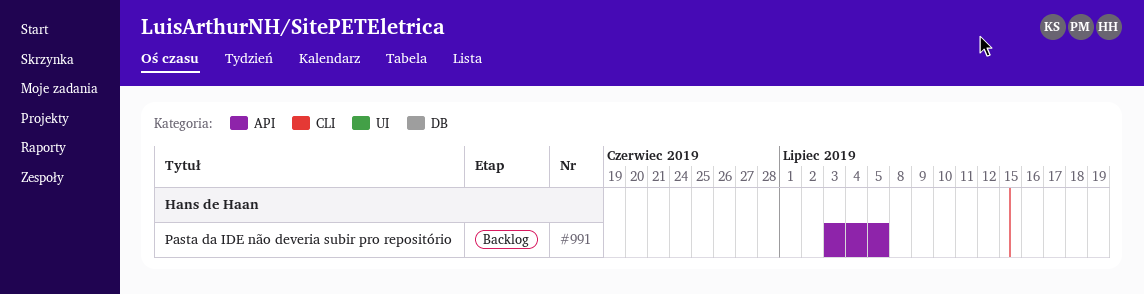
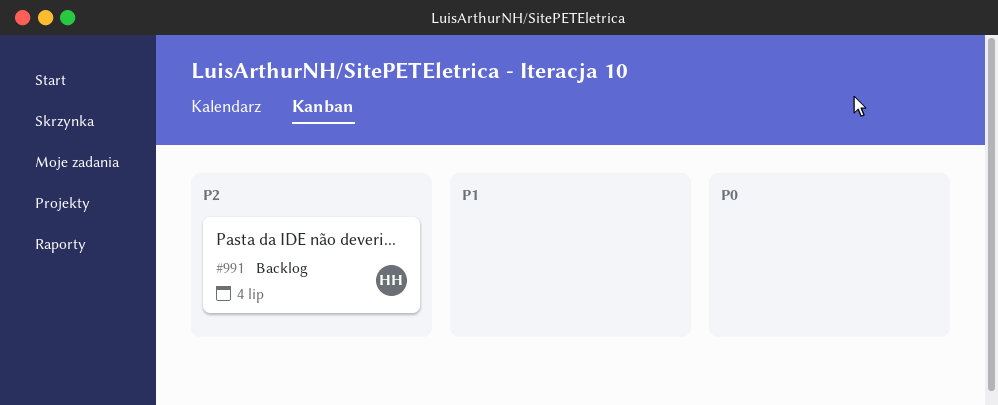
#991, due: Jul 5 -> Jul 4

